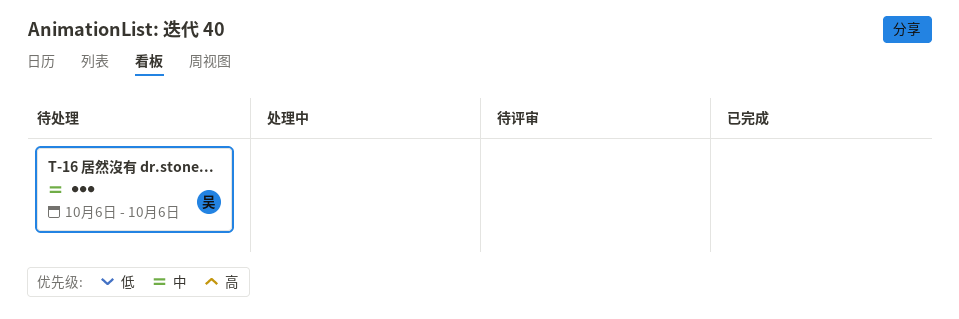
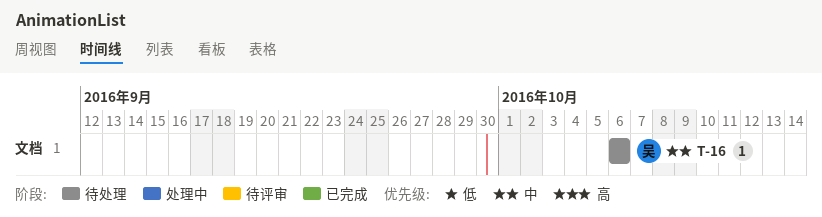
T-16, estimate: 3 -> 1

